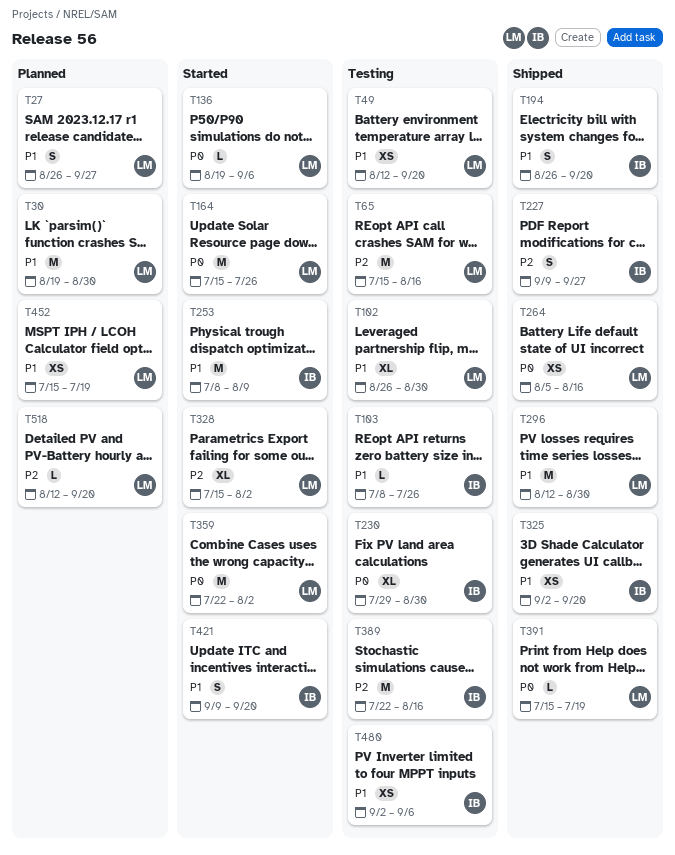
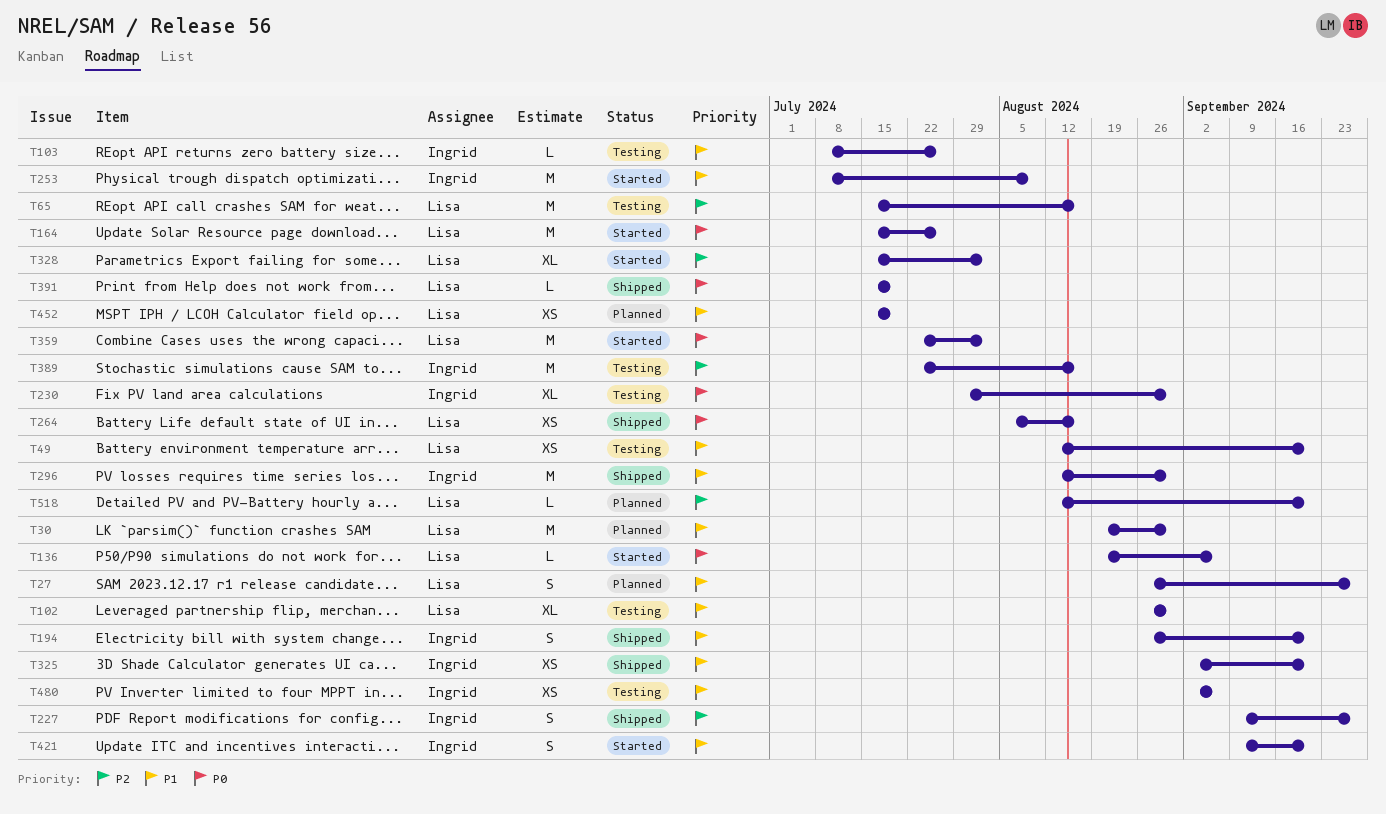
T296, owner: Lisa -> Ingrid

